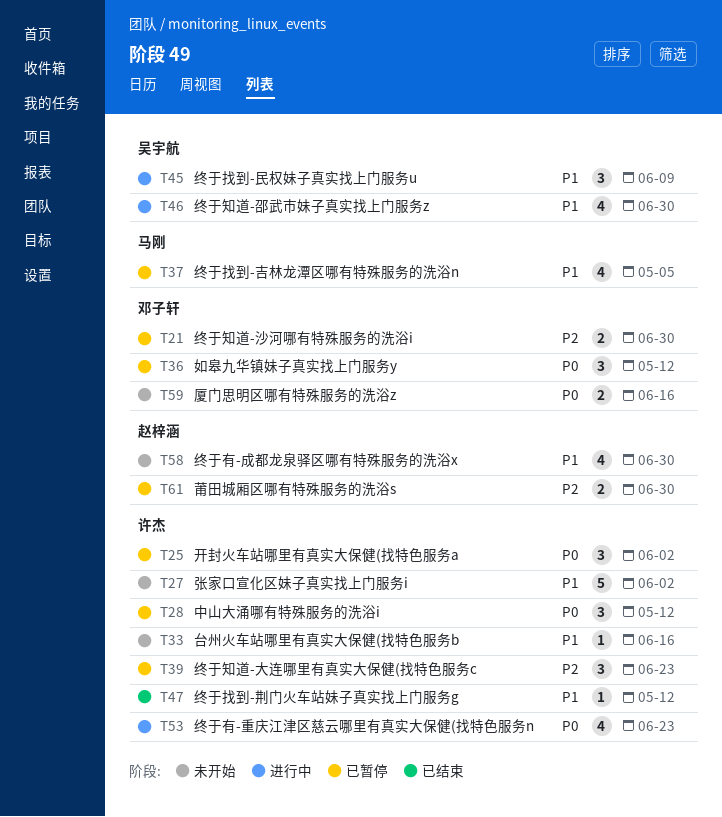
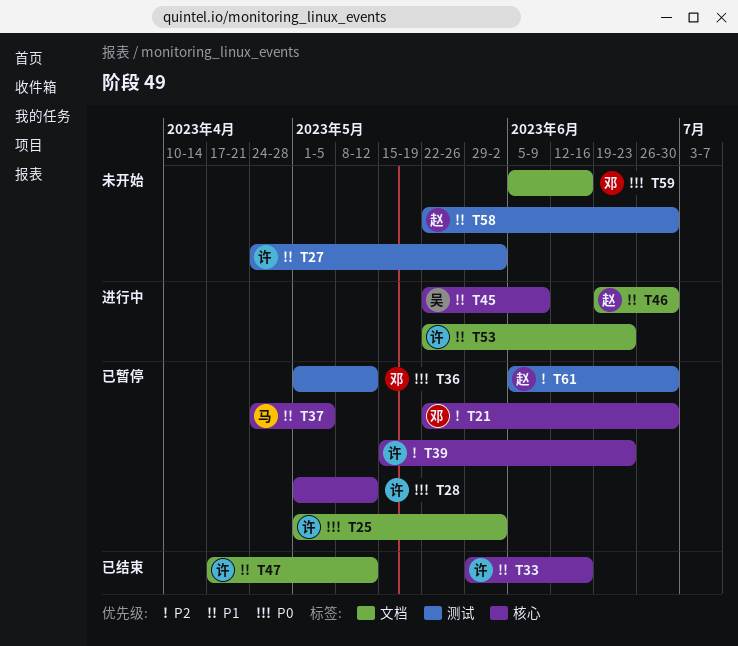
T33, status: 未开始 -> 已结束
T46, owner: 吴宇航 -> 赵梓涵
T53, priority: P0 -> P1

